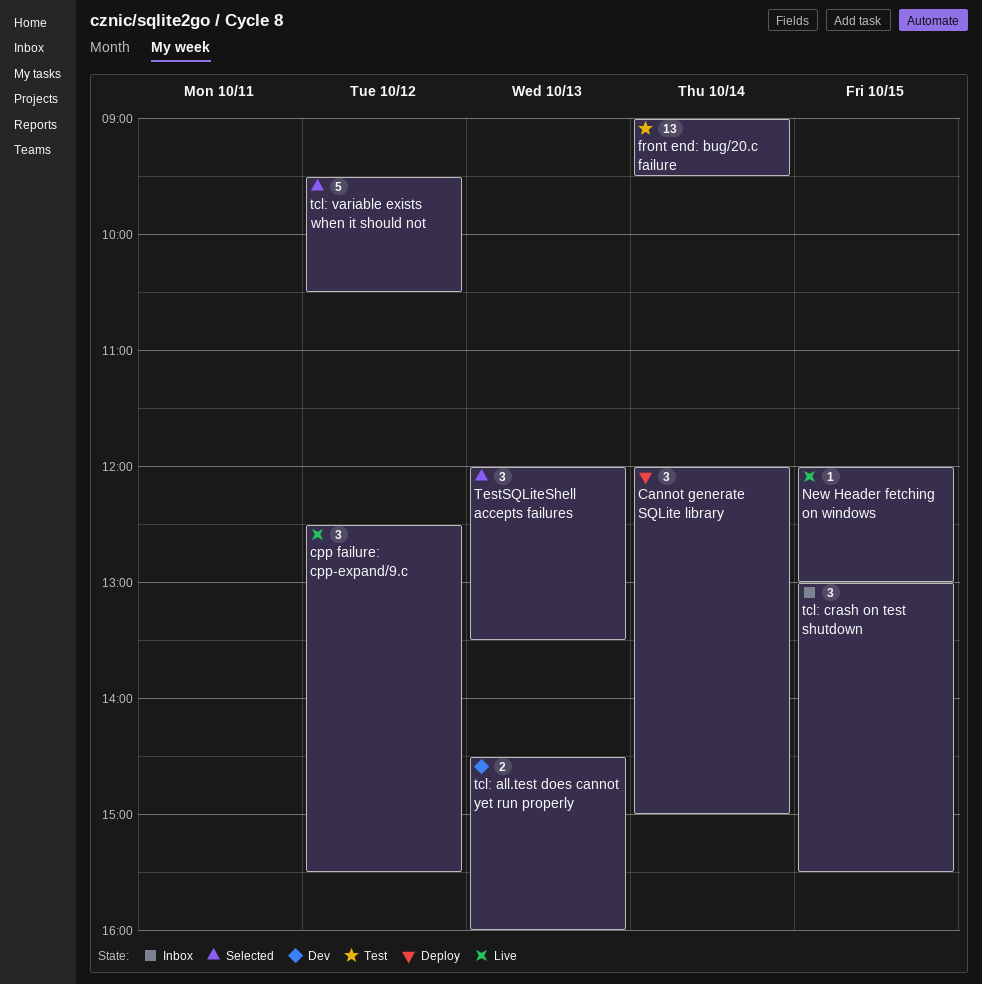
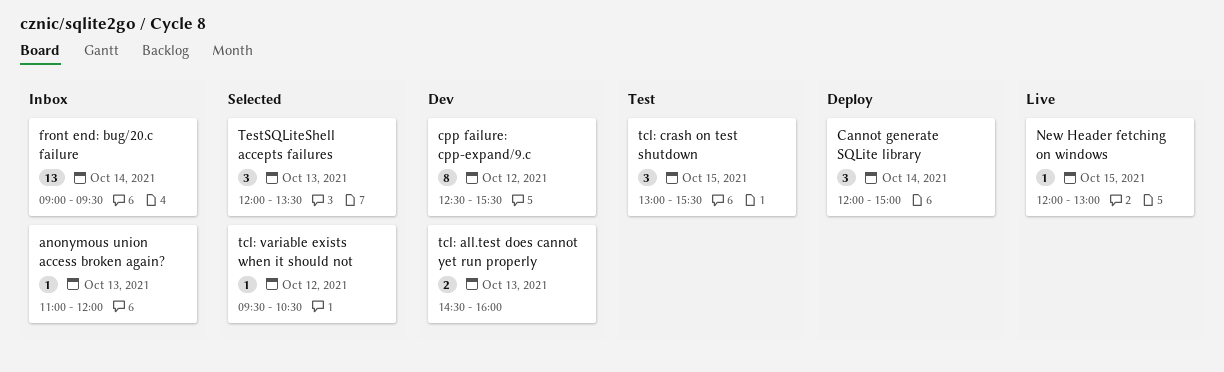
anonymous union access broken again?: none -> present
cpp failure: cpp-expand/9.c, status: Live -> Dev
cpp failure: cpp-expand/9.c, estimate: 3 -> 8
front end: bug/20.c failure, status: Test -> Inbox
tcl: crash on test shutdown, status: Inbox -> Test
tcl: variable exists when it should not, estimate: 5 -> 1

